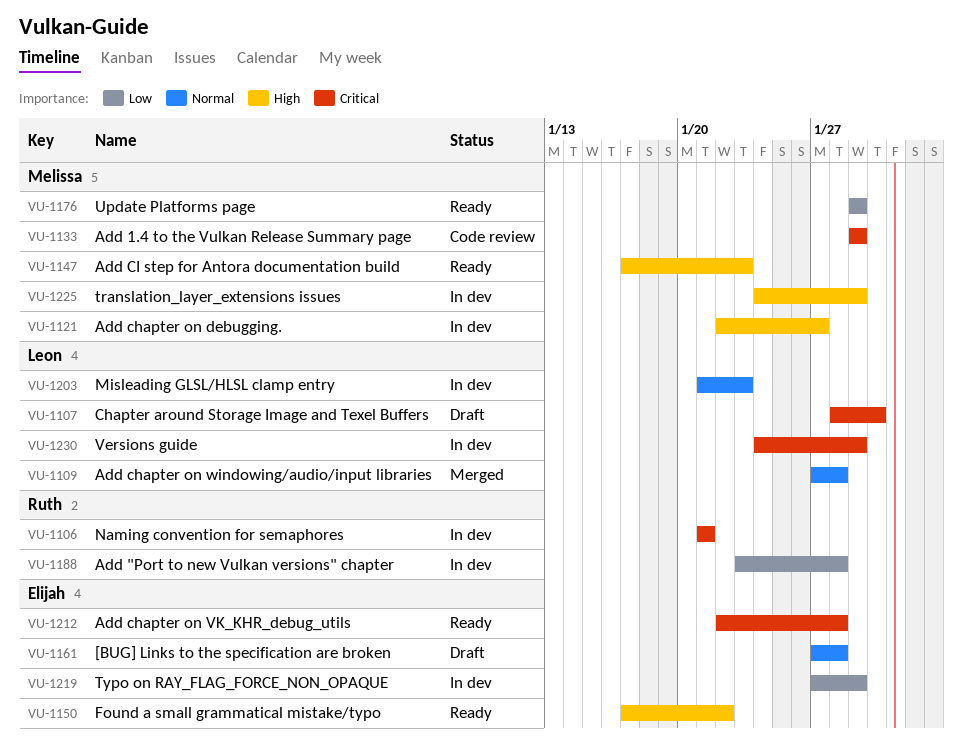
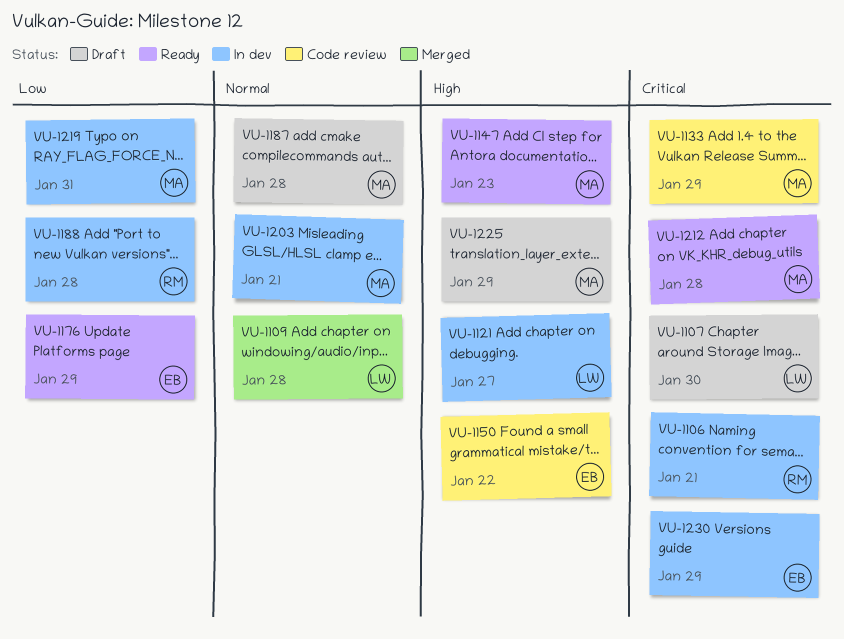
VU-1121, owner: Melissa -> Leon
VU-1150, status: Ready -> Code review
VU-1161: present -> none
VU-1176, owner: Melissa -> Elijah
VU-1187: none -> present
VU-1203, owner: Leon -> Melissa
VU-1203, due: Jan 23 -> Jan 21
VU-1212, owner: Elijah -> Melissa
VU-1219, owner: Elijah -> Melissa
VU-1219, due: Jan 29 -> Jan 31
VU-1225, status: In dev -> Draft
VU-1230, owner: Leon -> Elijah

